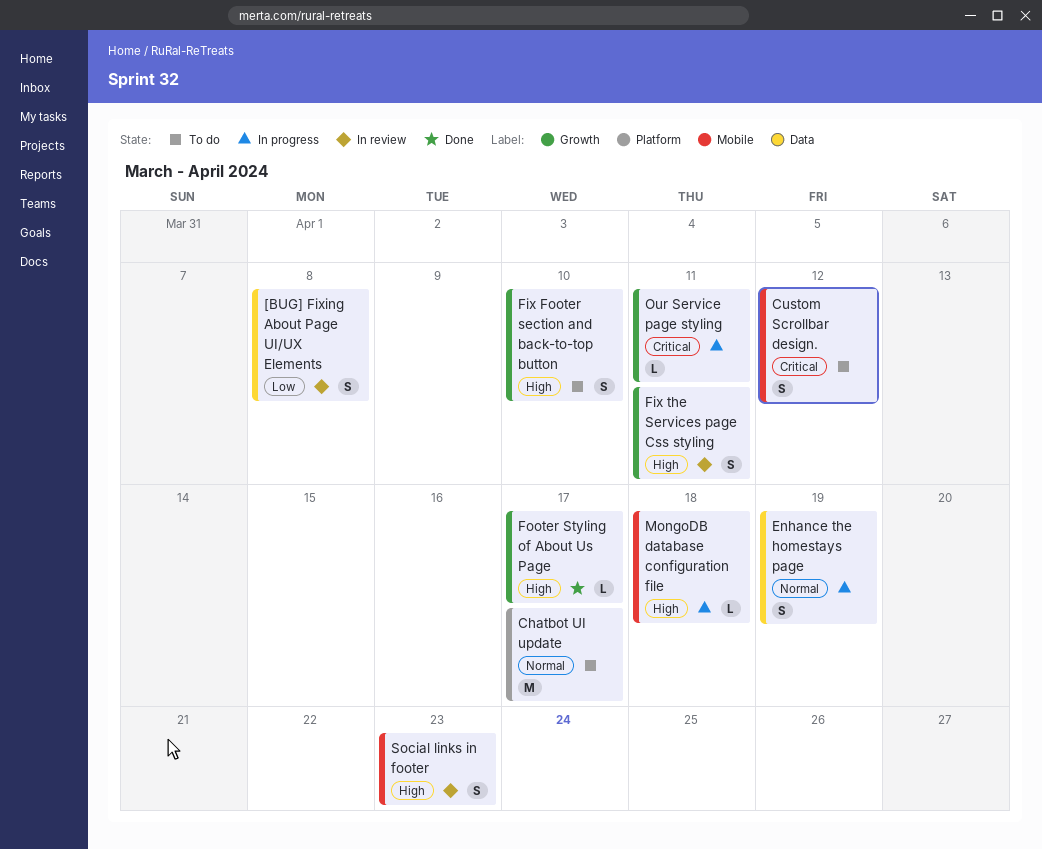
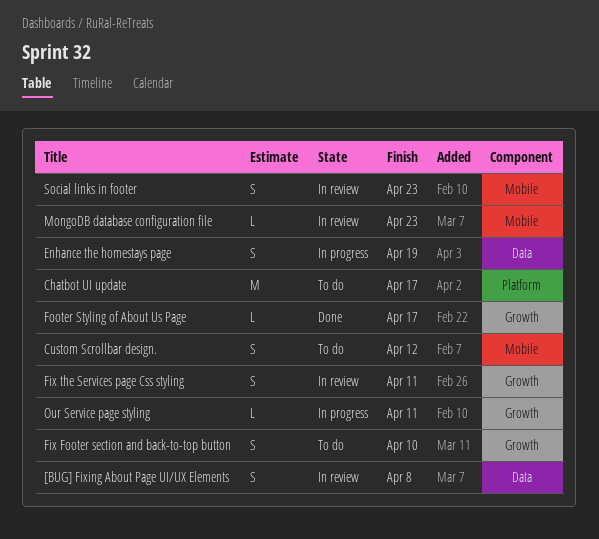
MongoDB database configuration file, status: In progress -> In review
MongoDB database configuration file, due: Apr 18 -> Apr 23

